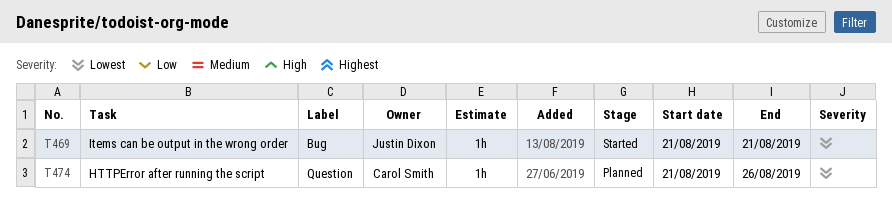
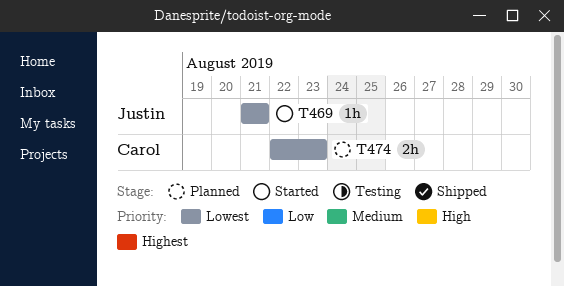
T474, estimate: 1h -> 2h
T474, start: Aug 21 -> Aug 22
T474, due: Aug 26 -> Aug 23

